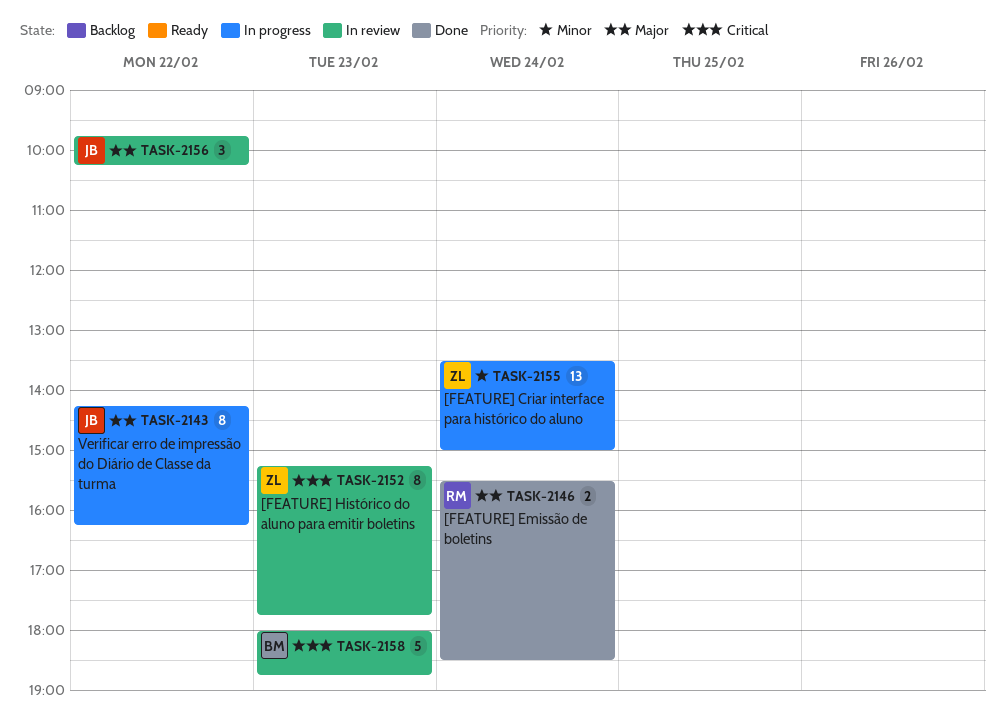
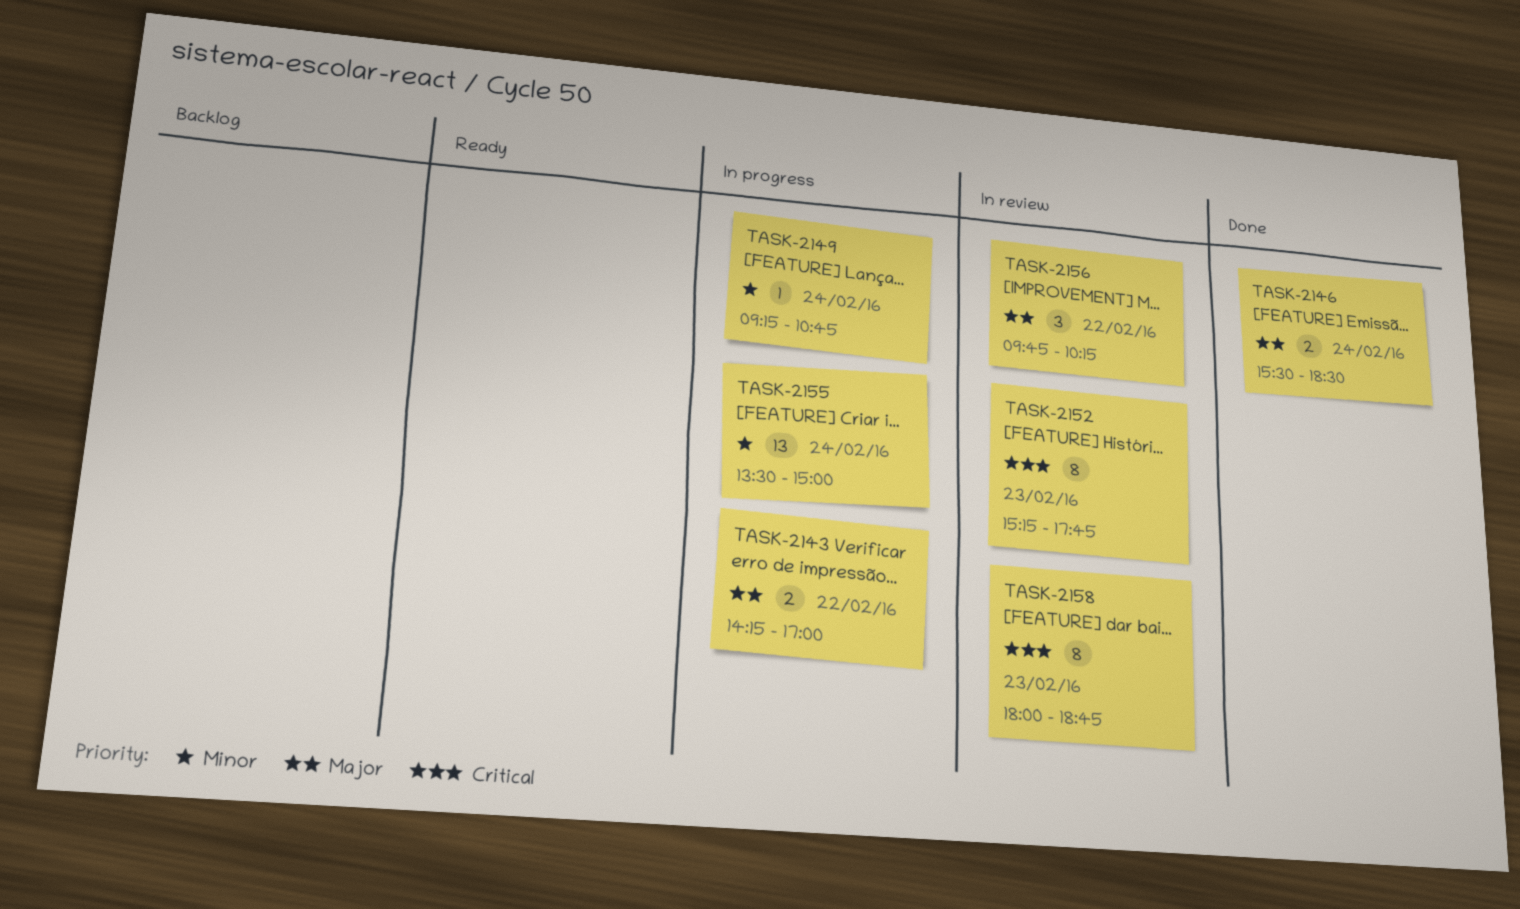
TASK-2143, estimate: 8 -> 2
TASK-2143, ends: 16:15 -> 17:00
TASK-2149: none -> present
TASK-2158, estimate: 5 -> 8

